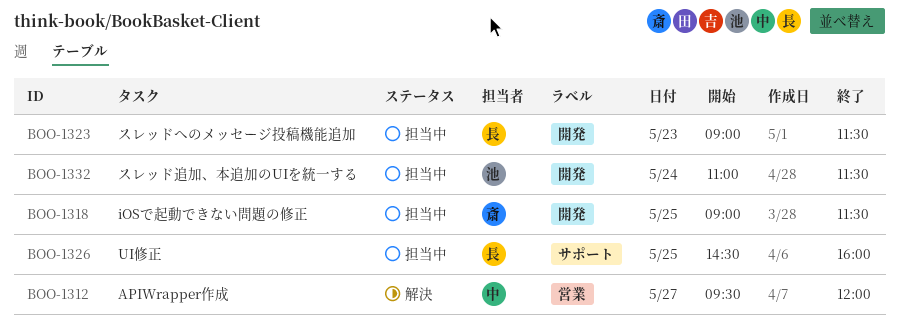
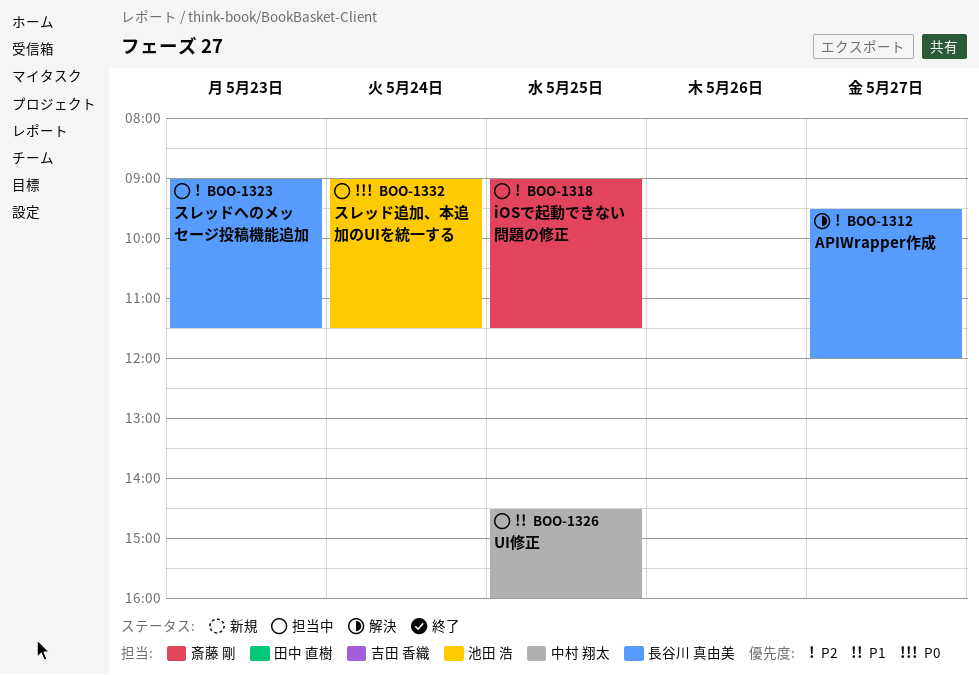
BOO-1312, owner: 中村 翔太 -> 長谷川 真由美
BOO-1326, owner: 長谷川 真由美 -> 中村 翔太
BOO-1332, begins: 11:00 -> 09:00

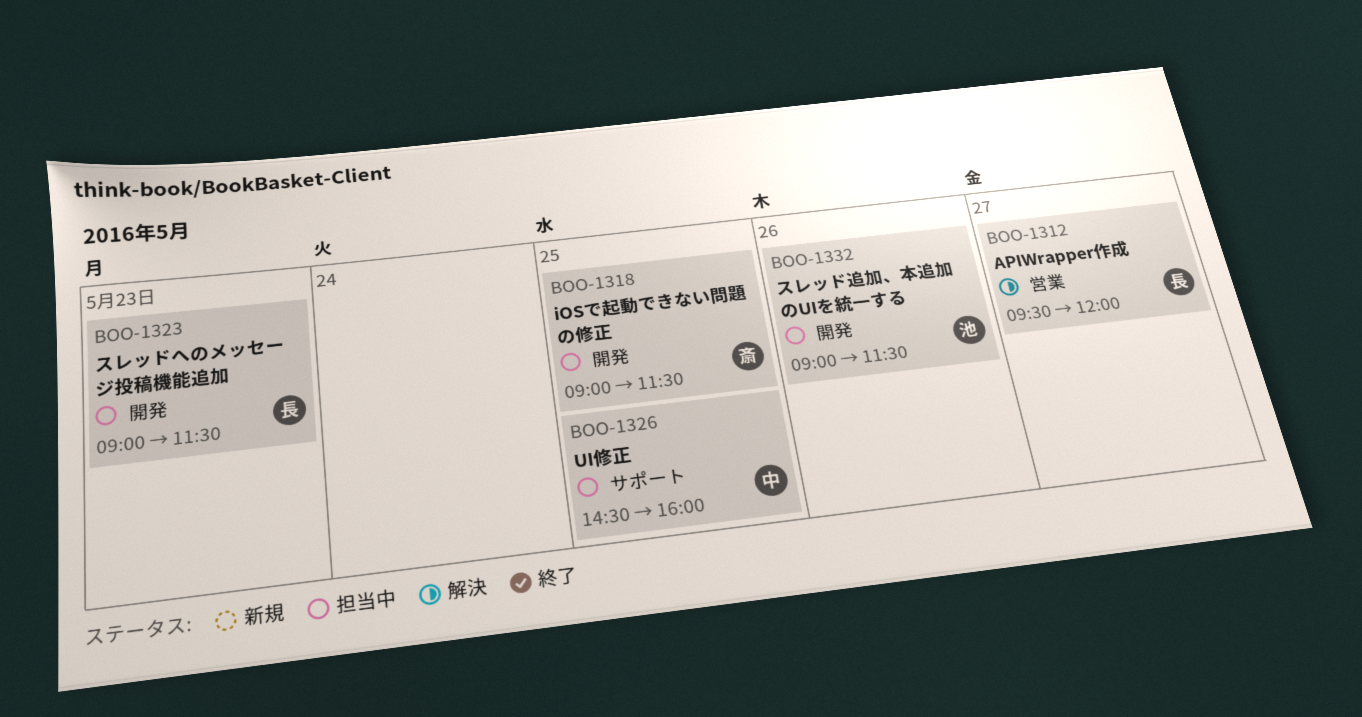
BOO-1332, day: May 24 -> May 26

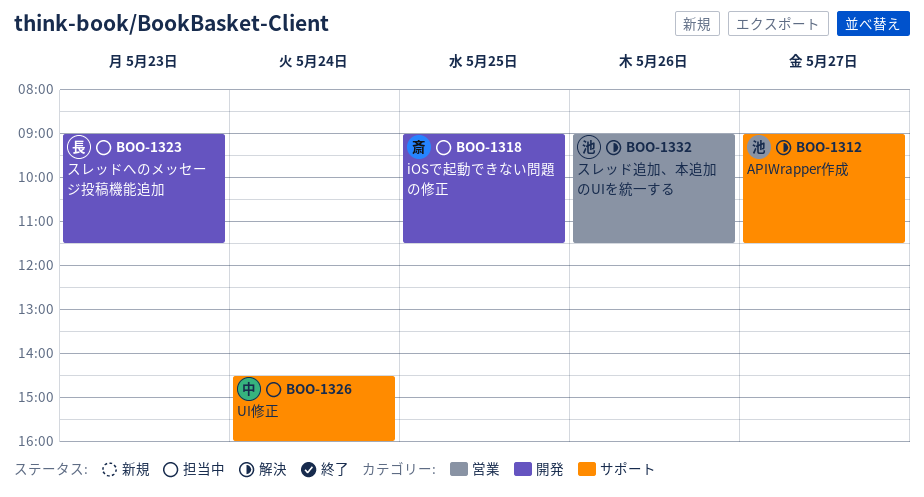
BOO-1312, owner: 長 -> 池
BOO-1312, label: 営業 -> サポート
BOO-1312, begins: 09:30 -> 09:00
BOO-1312, ends: 12:00 -> 11:30
BOO-1326, day: May 25 -> May 24
BOO-1332, status: 担当中 -> 解決
BOO-1332, label: 開発 -> 営業

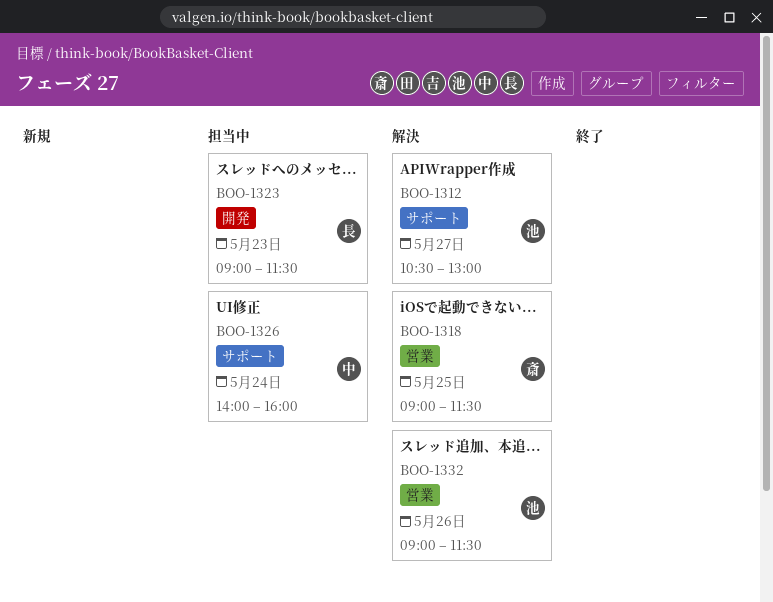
BOO-1312, begins: 09:00 -> 10:30
BOO-1312, ends: 11:30 -> 13:00
BOO-1318, status: 担当中 -> 解決
BOO-1318, label: 開発 -> 営業
BOO-1326, begins: 14:30 -> 14:00

